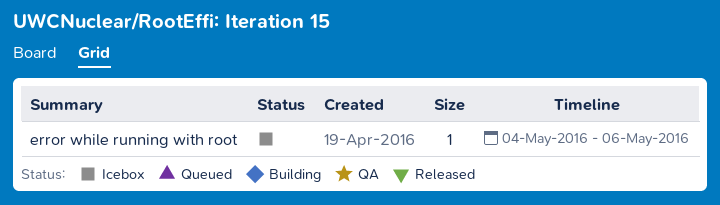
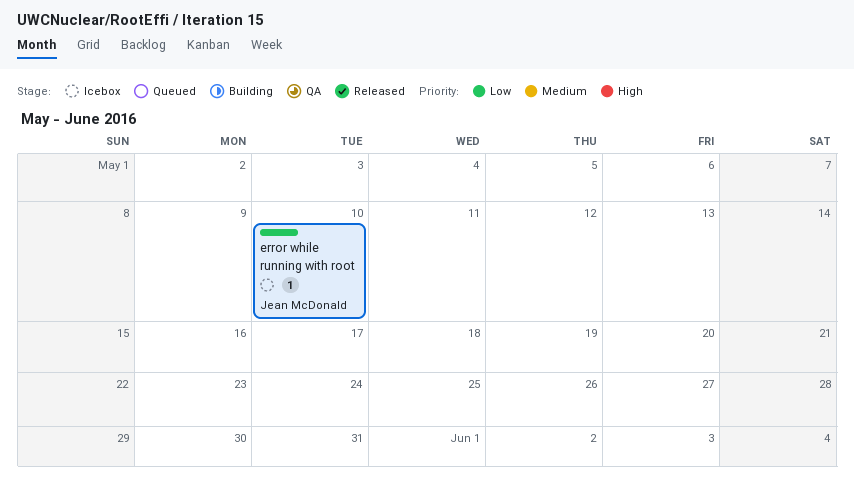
error while running with root, due: May 6 -> May 10

